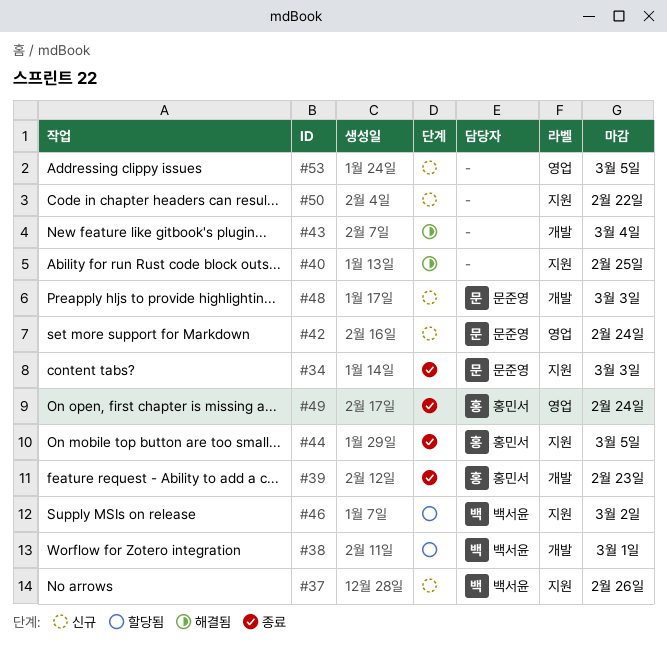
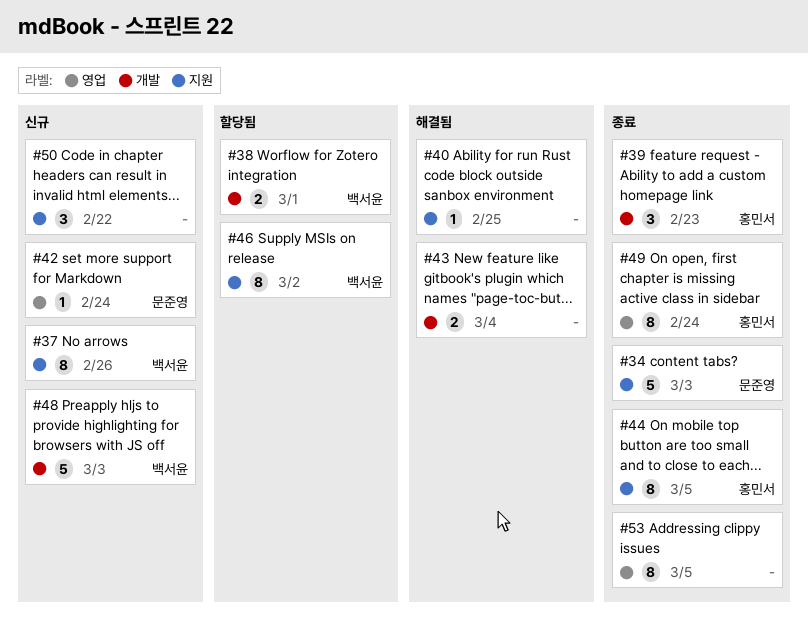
#48, owner: 문준영 -> 백서윤
#53, status: 신규 -> 종료

